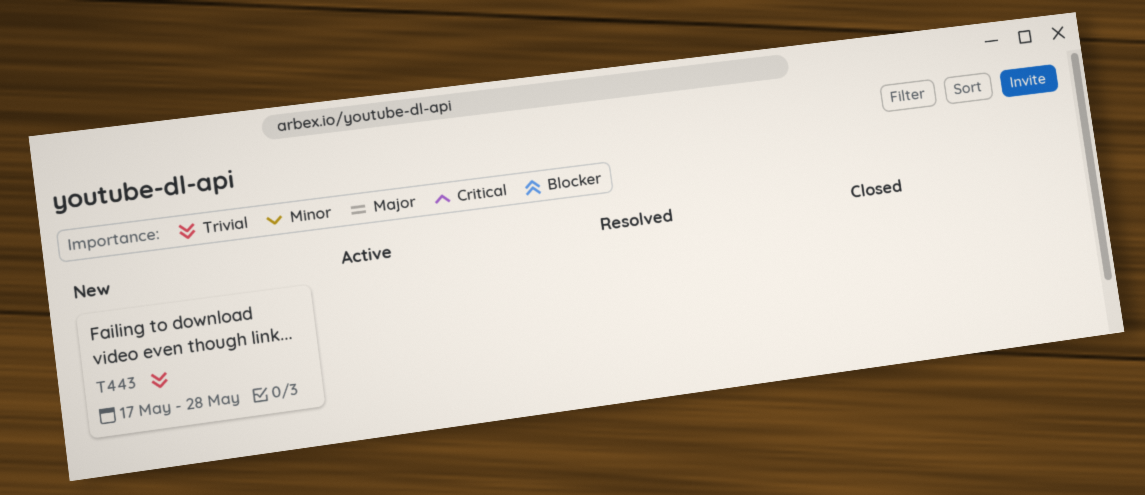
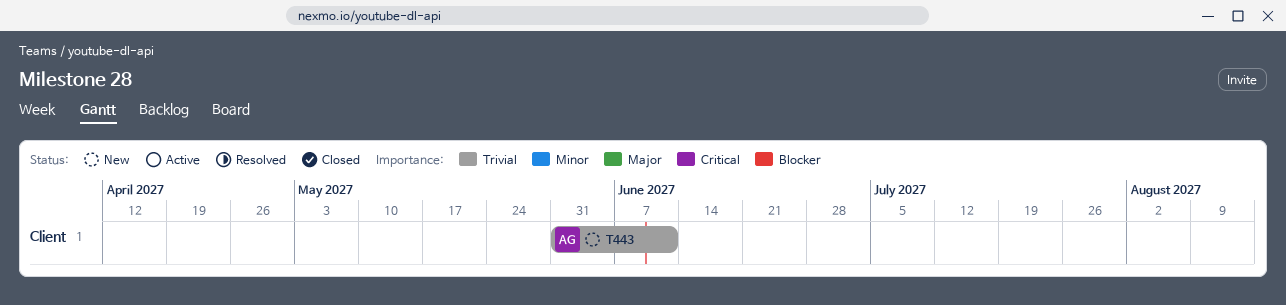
T443, start: May 17 -> May 31
T443, due: May 28 -> Jun 11

